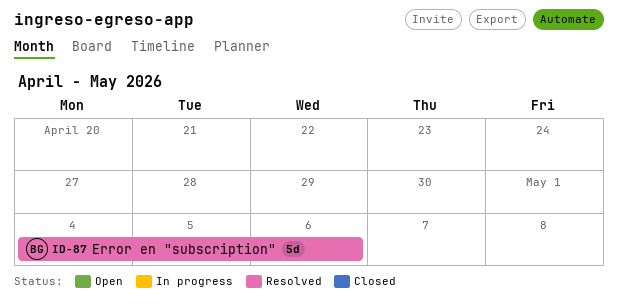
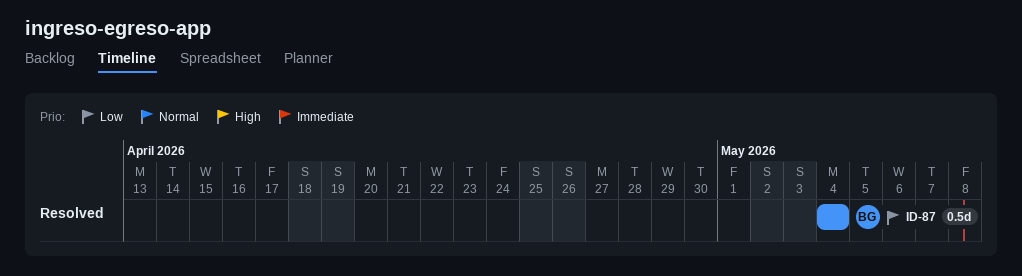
ID-87, estimate: 5d -> 0.5d
ID-87, due: May 6 -> May 4

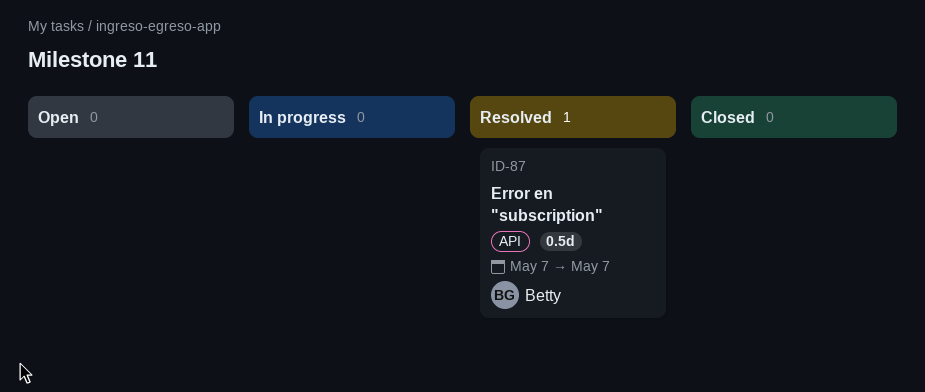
ID-87, start: May 4 -> May 7
ID-87, due: May 4 -> May 7

